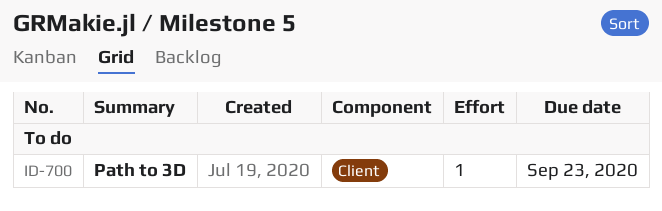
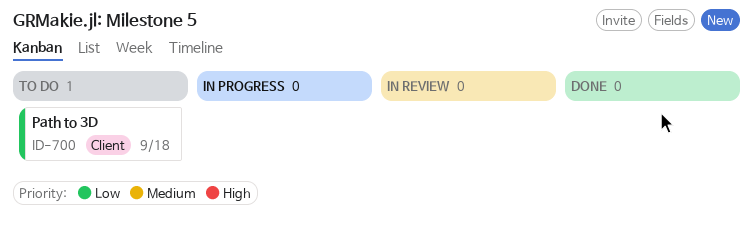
ID-700, due: Sep 23 -> Sep 18

